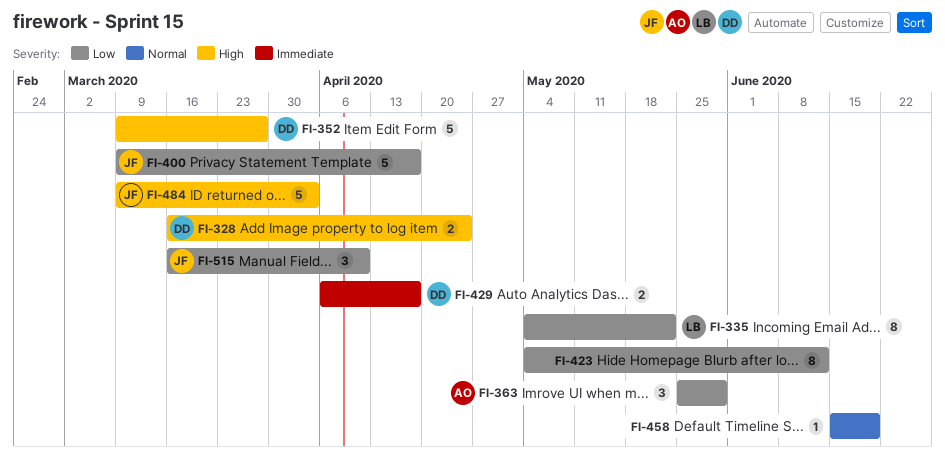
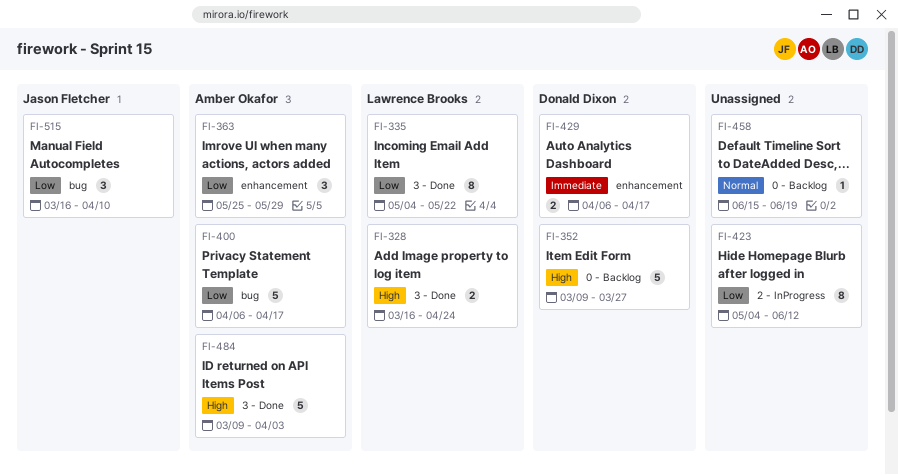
FI-328, owner: Donald Dixon -> Lawrence Brooks
FI-400, owner: Jason Fletcher -> Amber Okafor
FI-400, start: Mar 9 -> Apr 6
FI-484, owner: Jason Fletcher -> Amber Okafor

